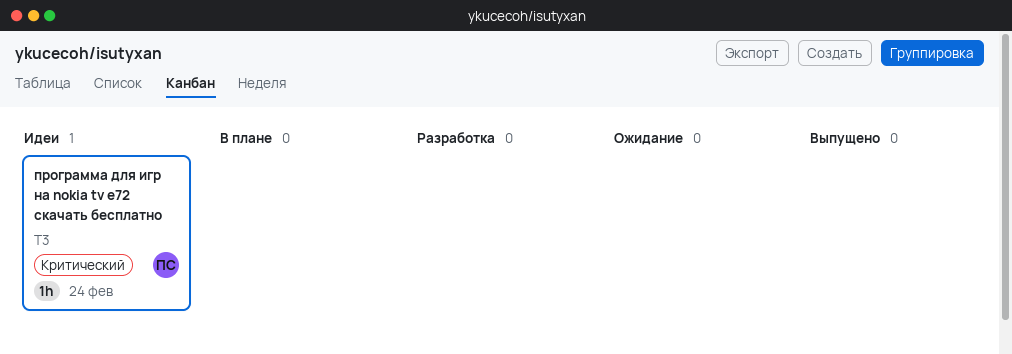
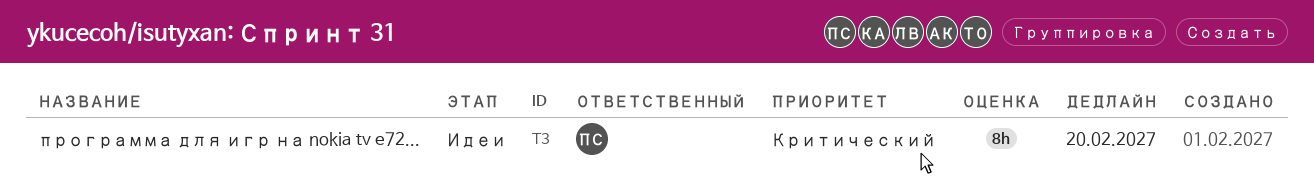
T3, estimate: 1h -> 8h
T3, due: Feb 24 -> Feb 20

